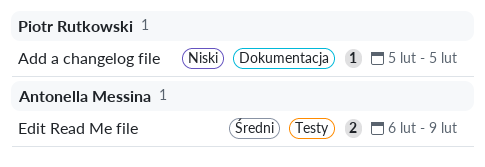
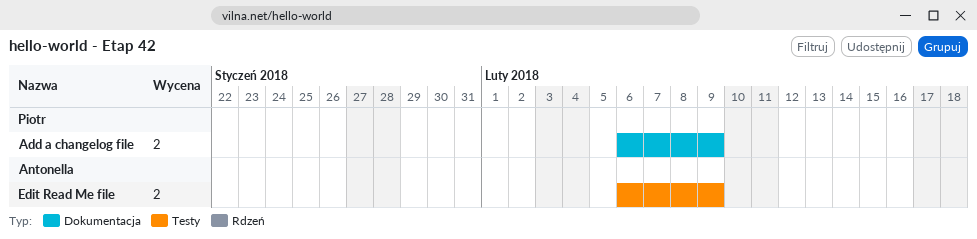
Add a changelog file, estimate: 1 -> 2
Add a changelog file, start: Feb 5 -> Feb 6
Add a changelog file, due: Feb 5 -> Feb 9

